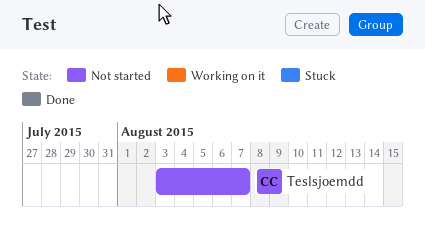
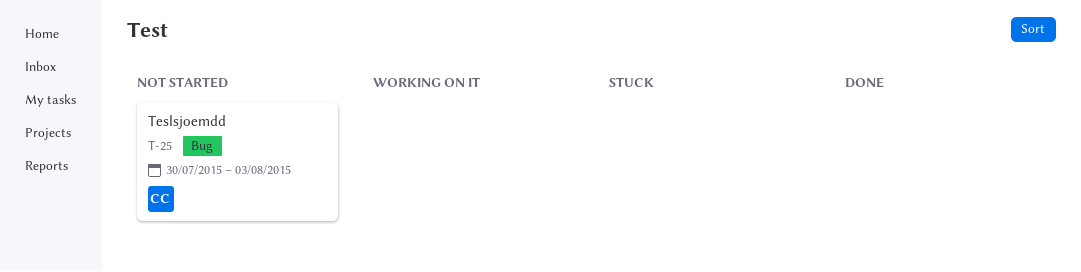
Teslsjoemdd, start: Aug 3 -> Jul 30
Teslsjoemdd, due: Aug 7 -> Aug 3

